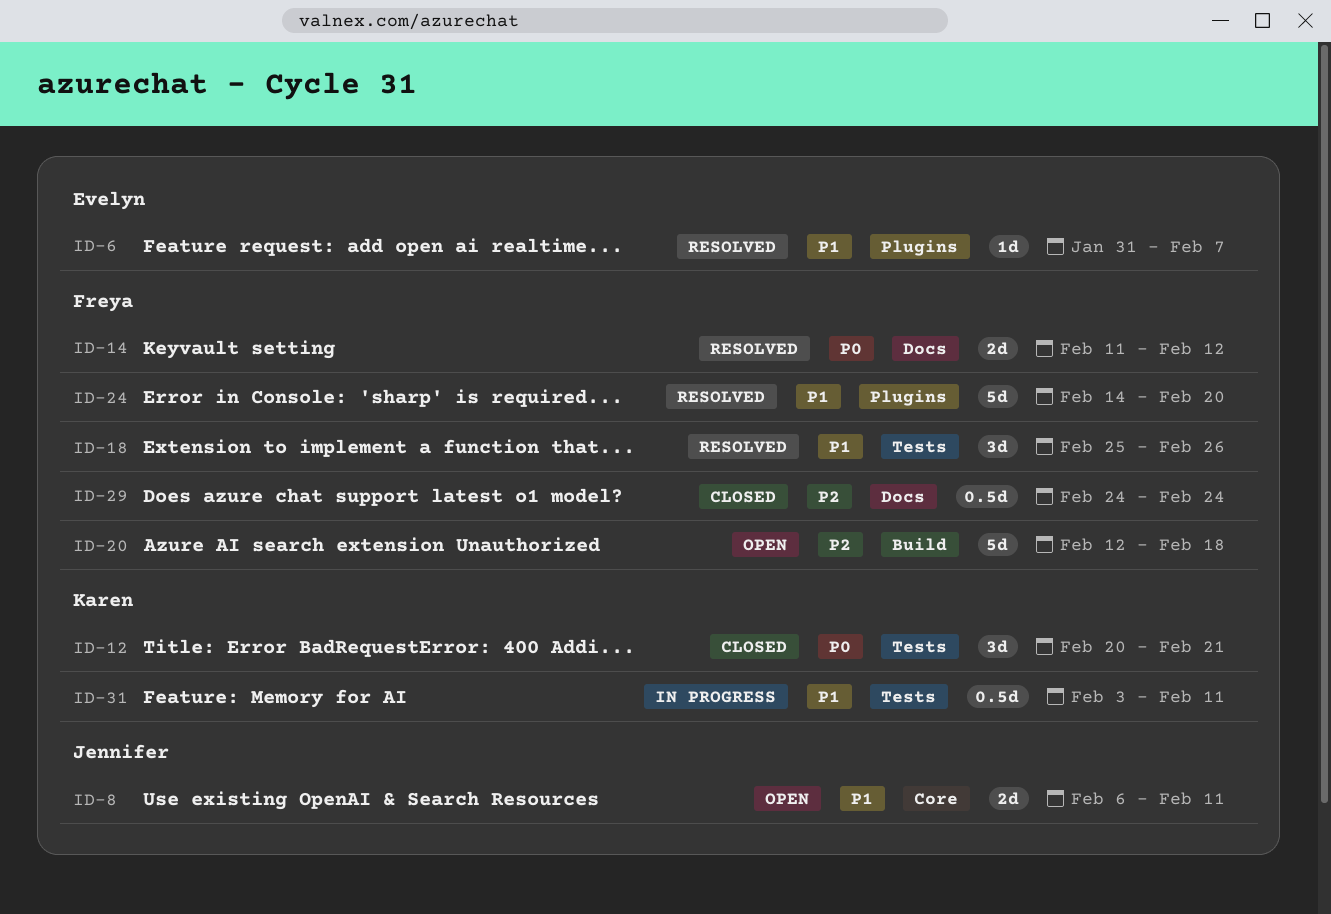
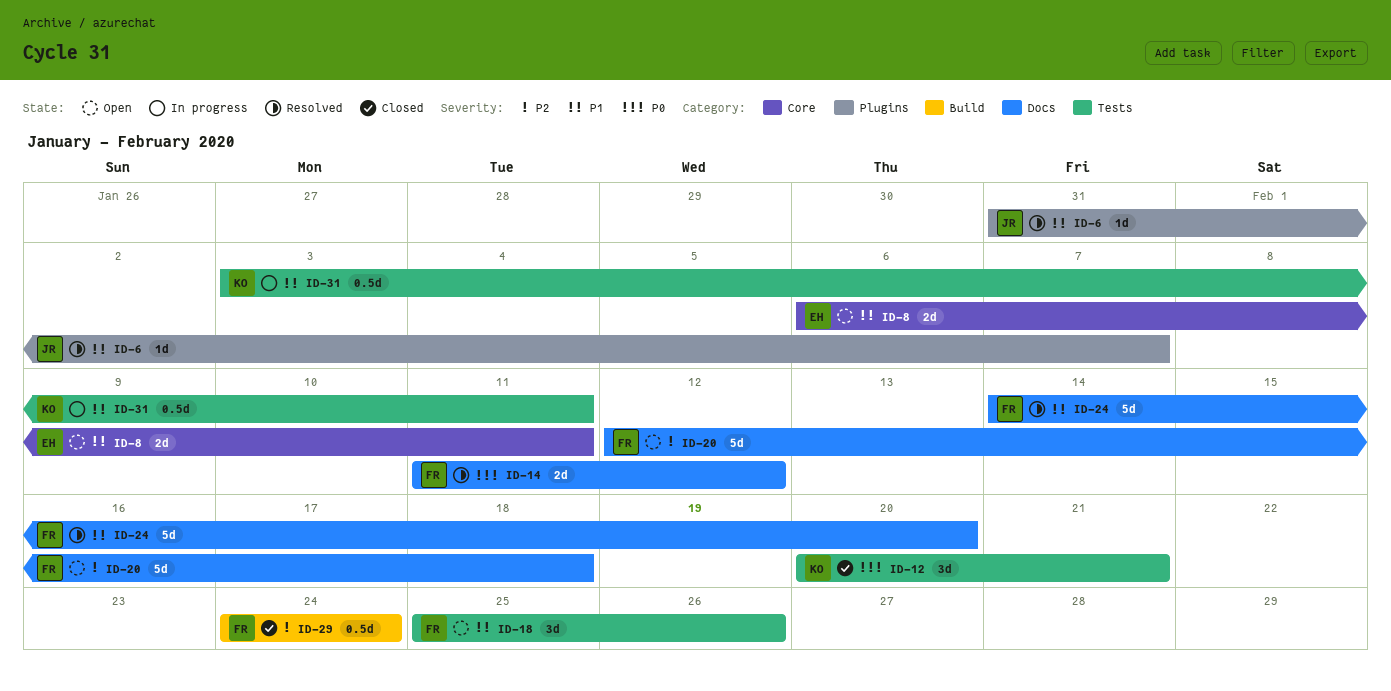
ID-6, owner: Evelyn -> Jennifer
ID-8, owner: Jennifer -> Evelyn
ID-18, status: Resolved -> Open
ID-20, label: Build -> Docs
ID-24, label: Plugins -> Docs
ID-29, label: Docs -> Build

